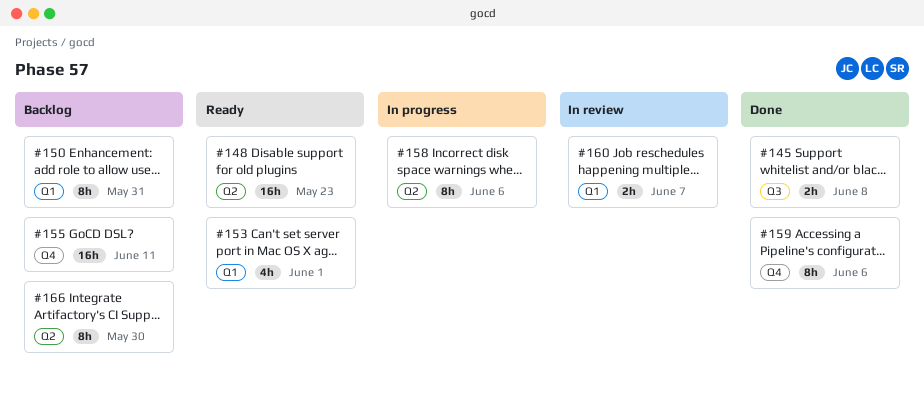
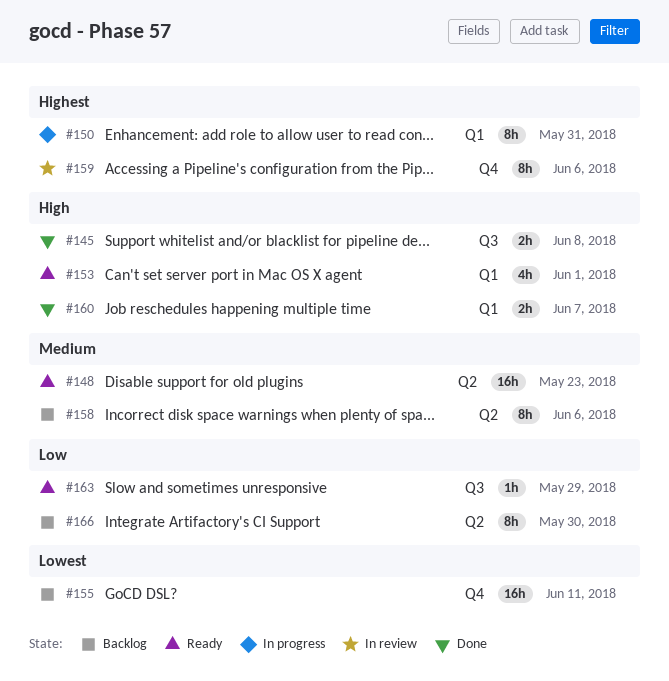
#150, status: Backlog -> In progress
#158, status: In progress -> Backlog
#159, status: Done -> In review
#160, status: In review -> Done
#163: none -> present

